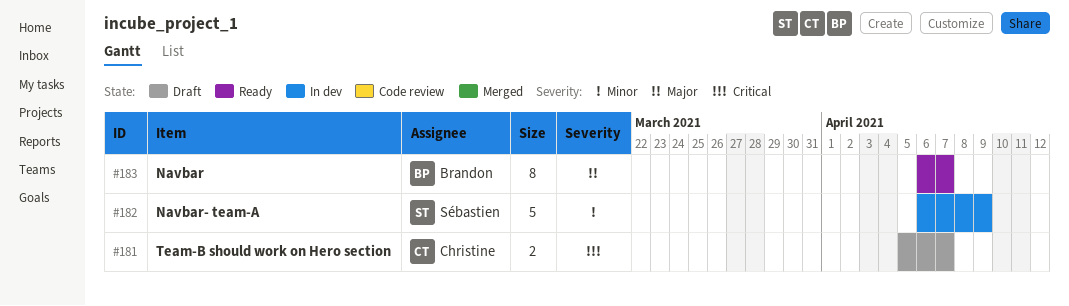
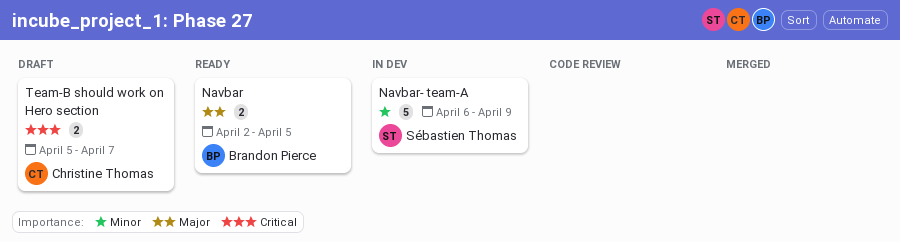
Navbar, estimate: 8 -> 2
Navbar, start: Apr 6 -> Apr 2
Navbar, due: Apr 7 -> Apr 5

